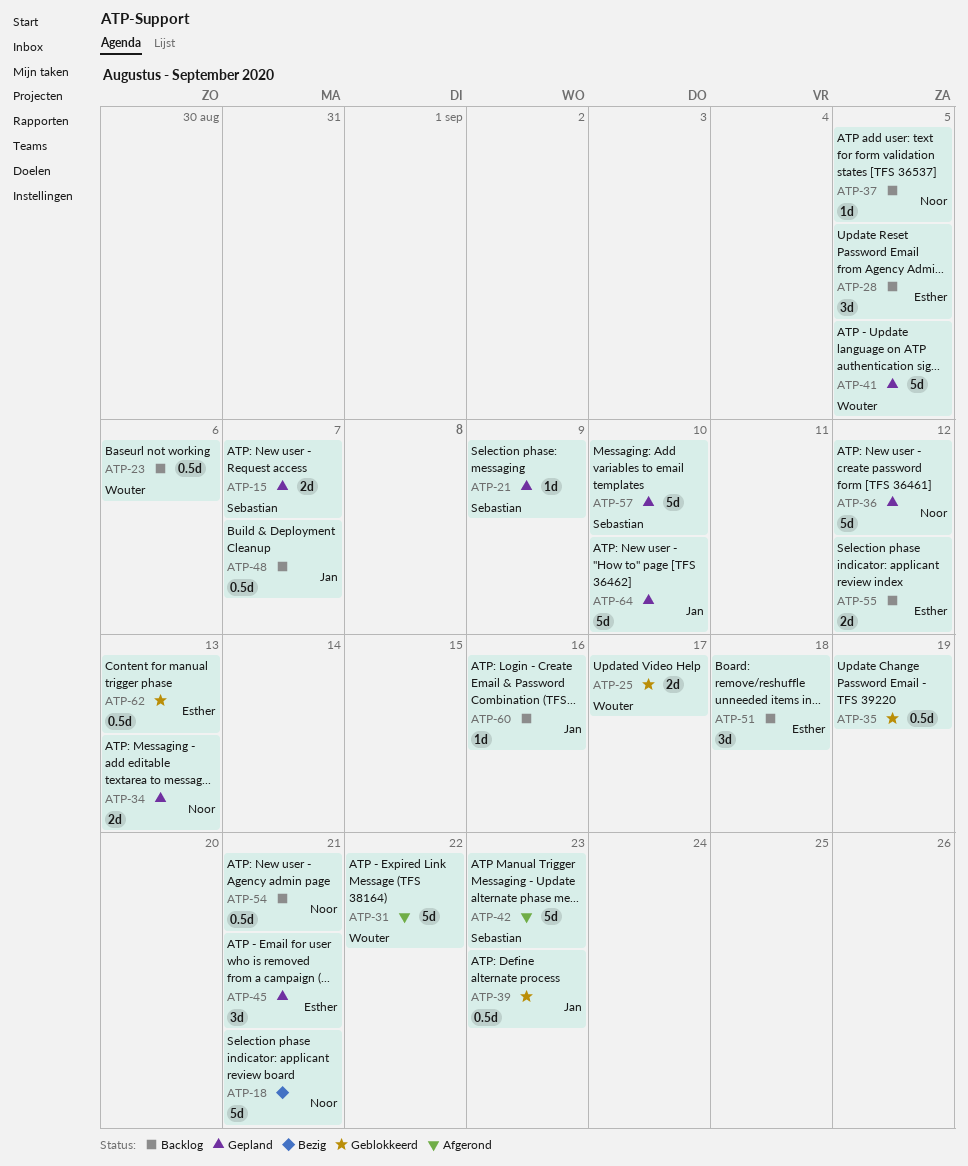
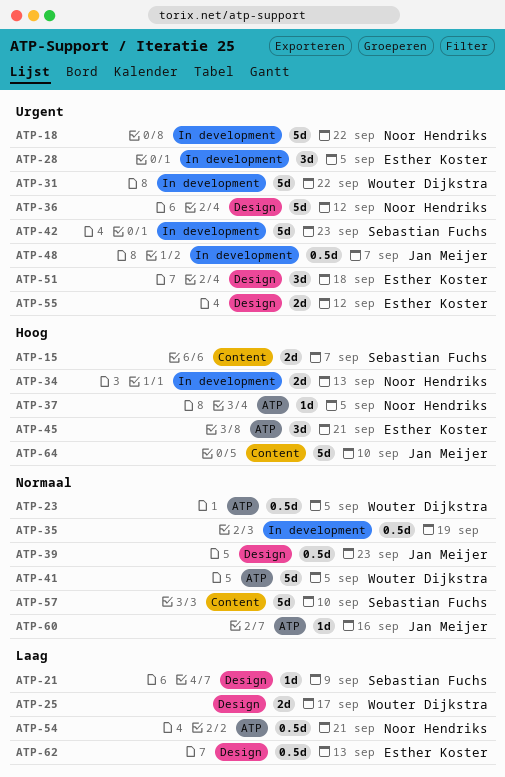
ATP-18, due: Sep 21 -> Sep 22
ATP-23, due: Sep 6 -> Sep 5

